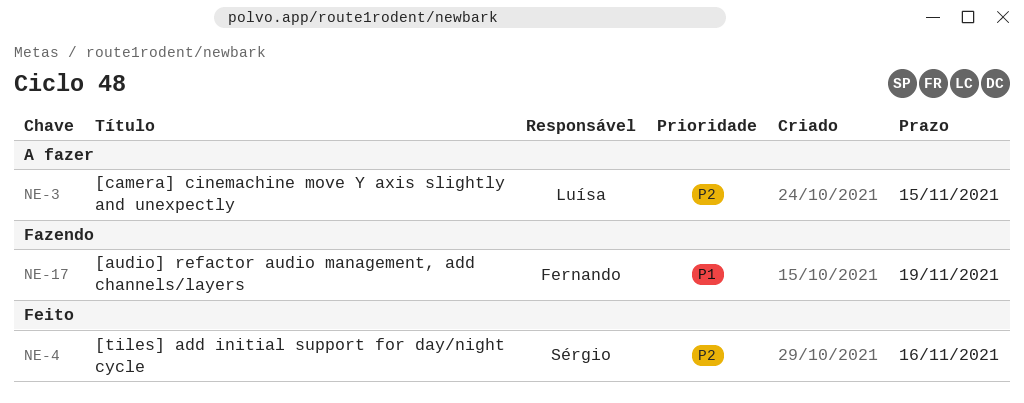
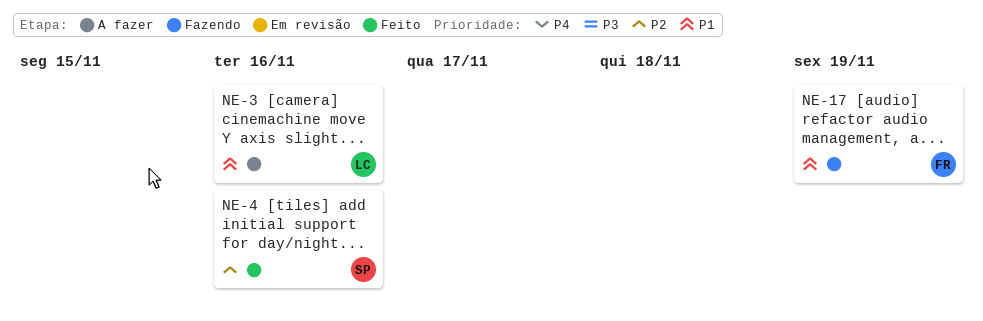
NE-3, priority: P2 -> P1
NE-3, due: Nov 15 -> Nov 16

